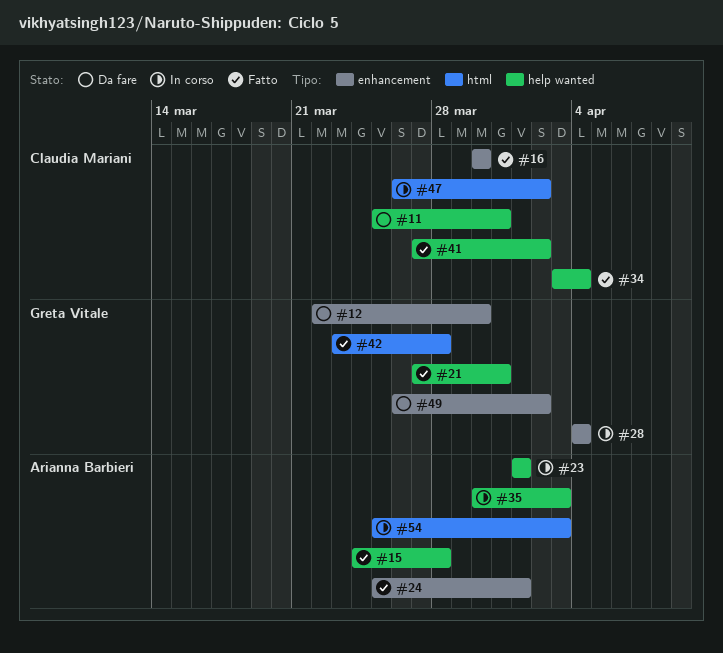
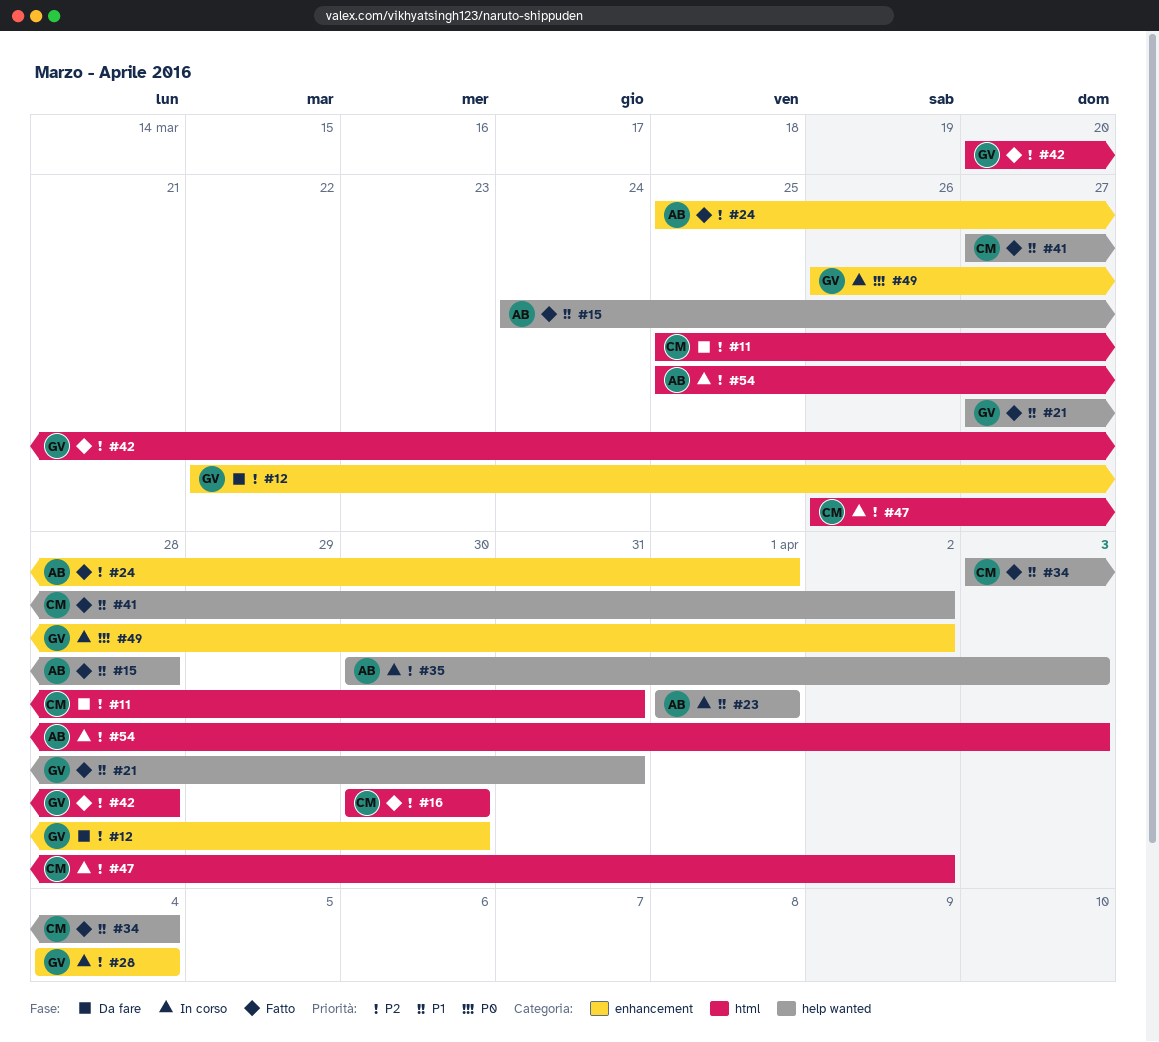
#11, label: help wanted -> html
#16, label: enhancement -> html
#42, start: Mar 23 -> Mar 20
#49, status: Da fare -> In corso

